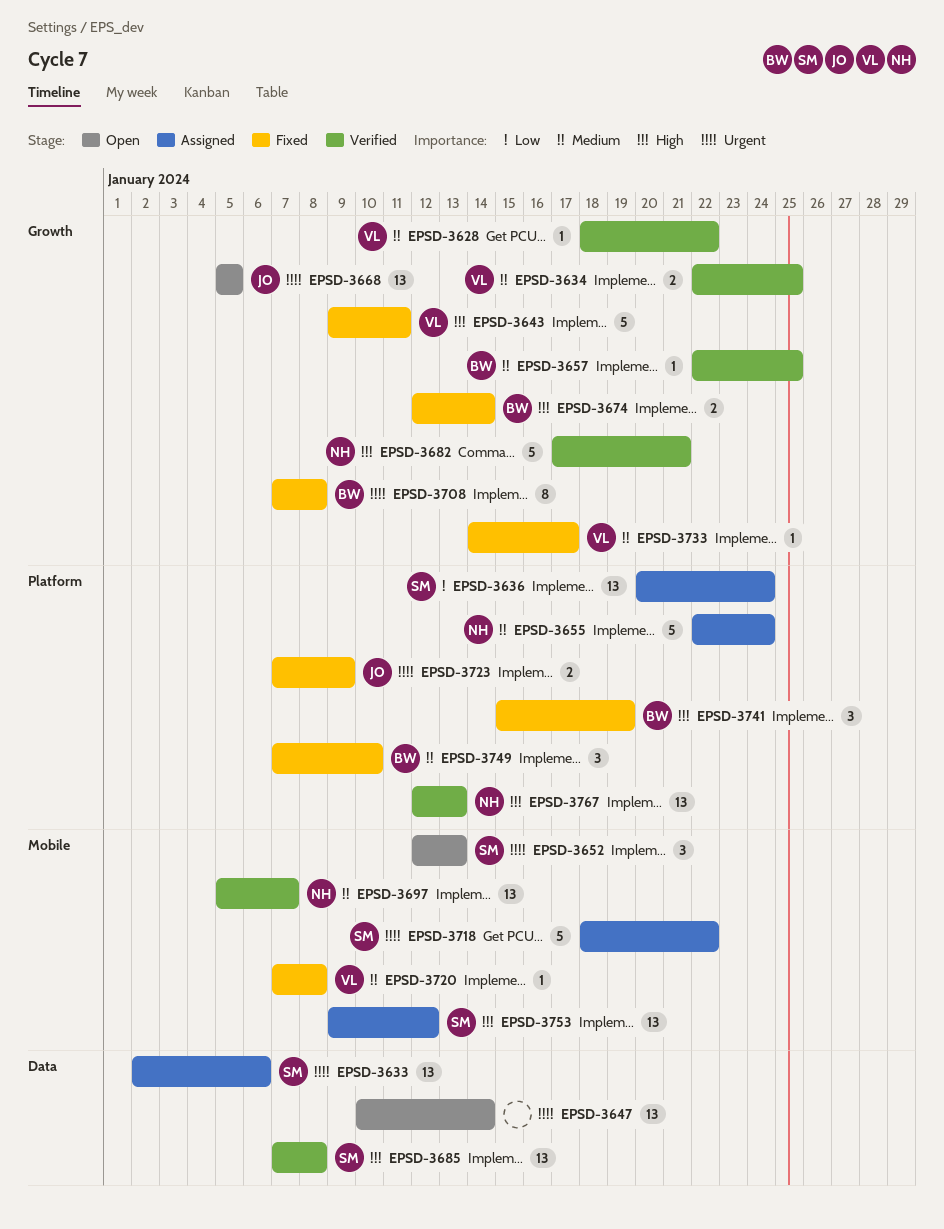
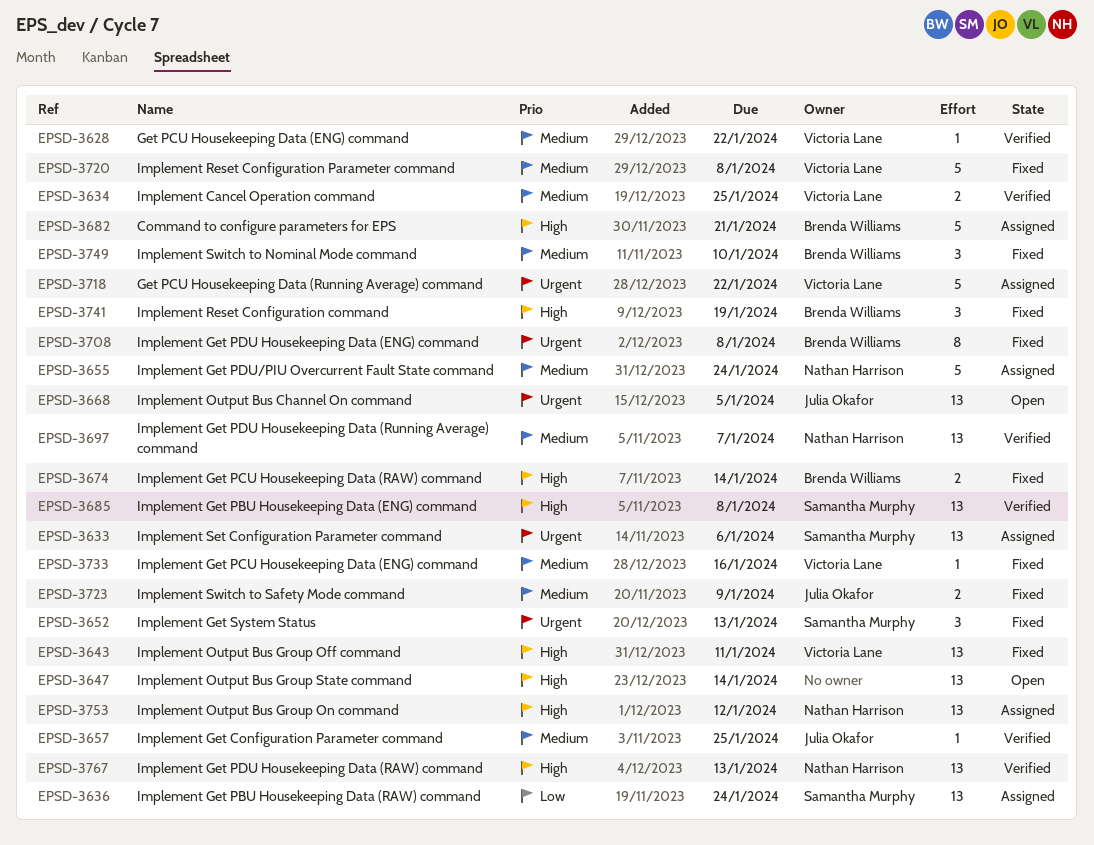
EPSD-3643, estimate: 5 -> 13
EPSD-3647, priority: Urgent -> High
EPSD-3652, status: Open -> Fixed
EPSD-3657, owner: Brenda Williams -> Julia Okafor
EPSD-3682, status: Verified -> Assigned
EPSD-3682, owner: Nathan Harrison -> Brenda Williams
EPSD-3718, owner: Samantha Murphy -> Victoria Lane
EPSD-3720, estimate: 1 -> 5
EPSD-3723, priority: Urgent -> Medium
EPSD-3733, due: Jan 17 -> Jan 16
EPSD-3753, owner: Samantha Murphy -> Nathan Harrison

